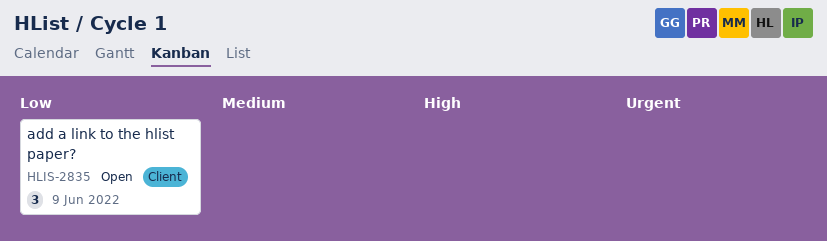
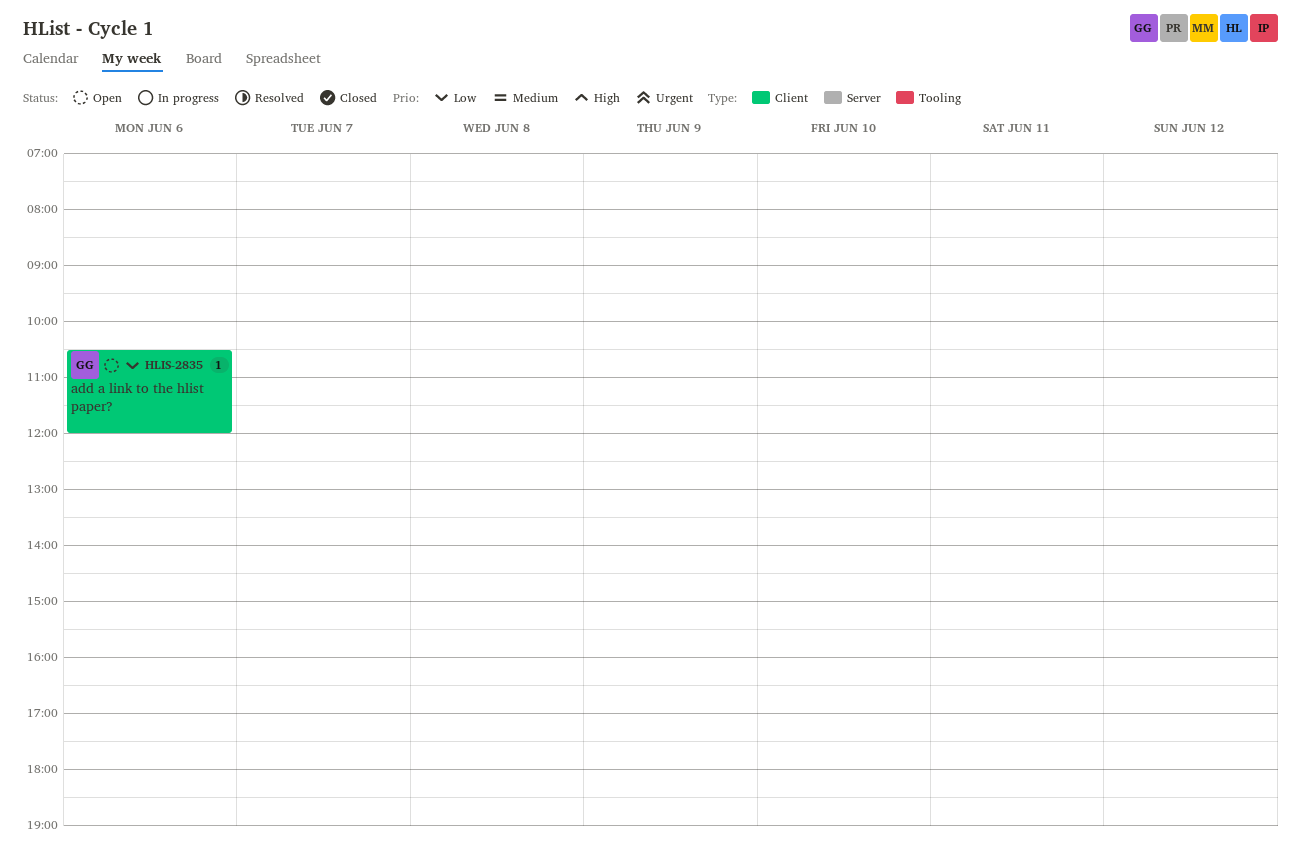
HLIS-2835, estimate: 3 -> 1
HLIS-2835, day: Jun 9 -> Jun 6

